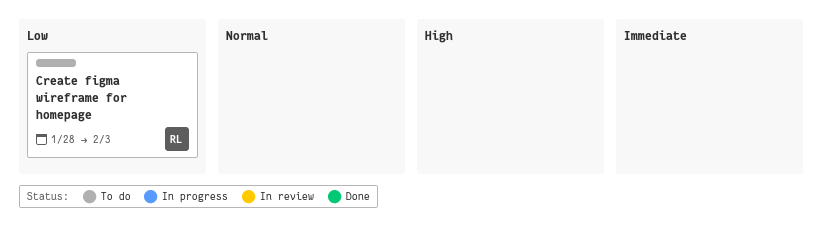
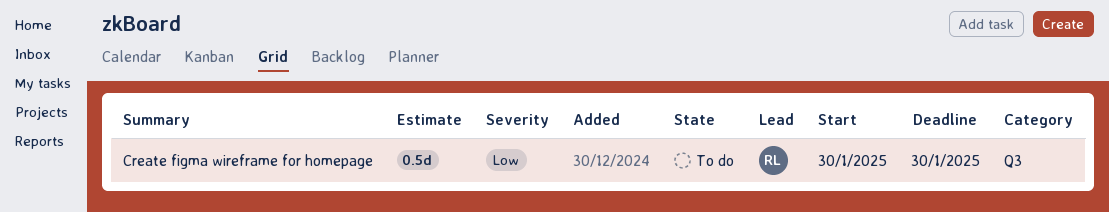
Create figma wireframe for homepage, start: Jan 28 -> Jan 30
Create figma wireframe for homepage, due: Feb 3 -> Jan 30

